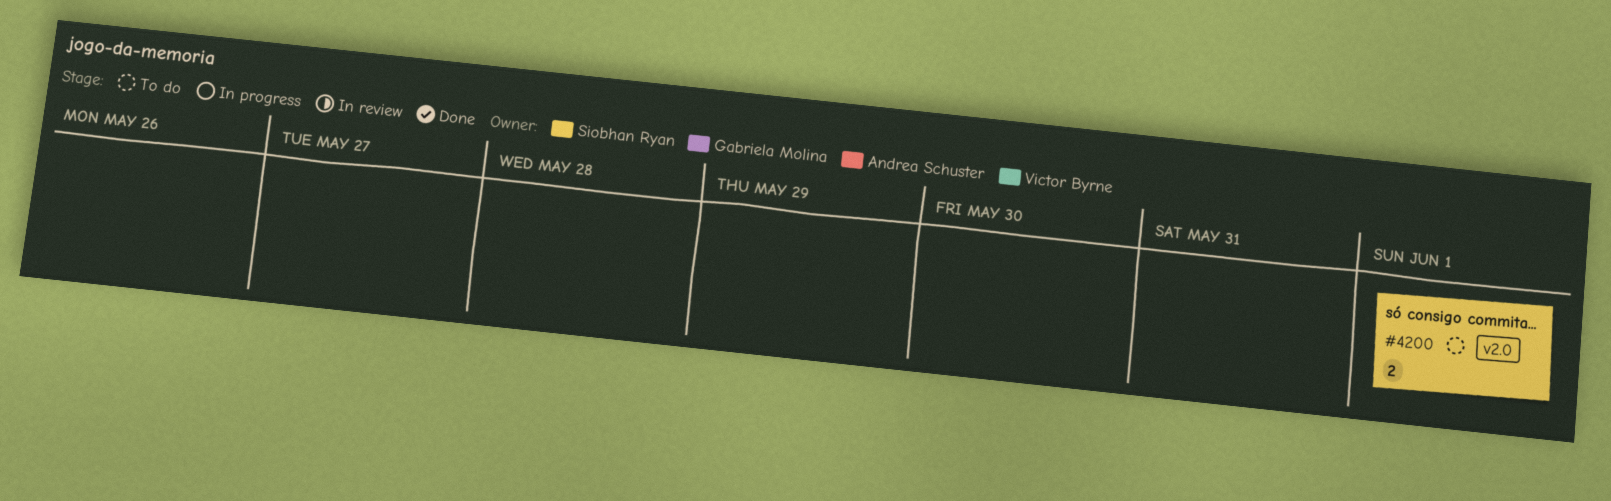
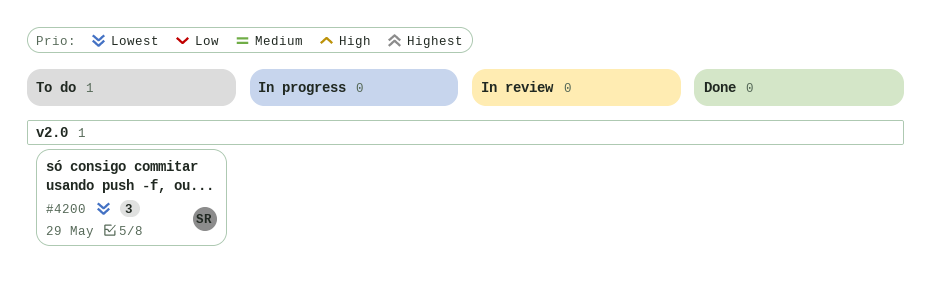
#4200, estimate: 2 -> 3
#4200, due: Jun 1 -> May 29

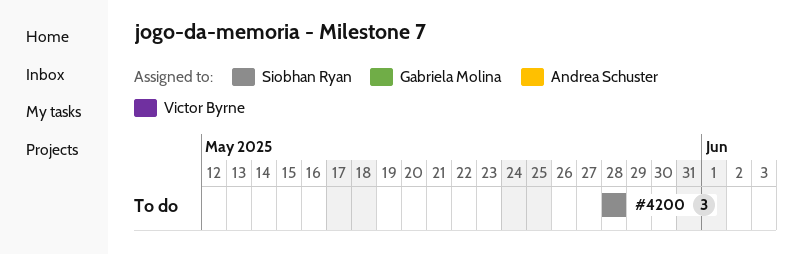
#4200, due: May 29 -> May 28

